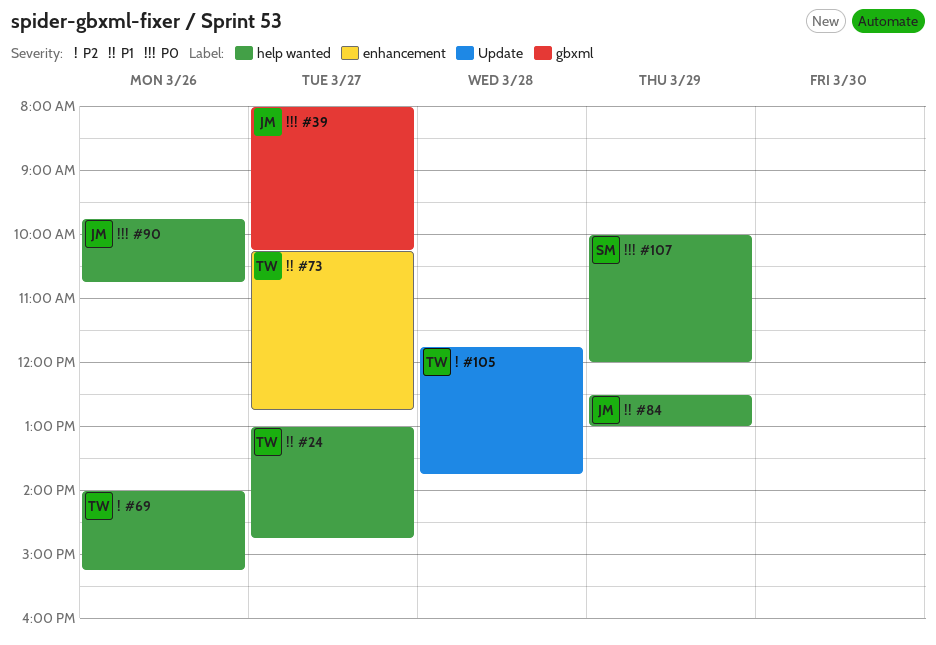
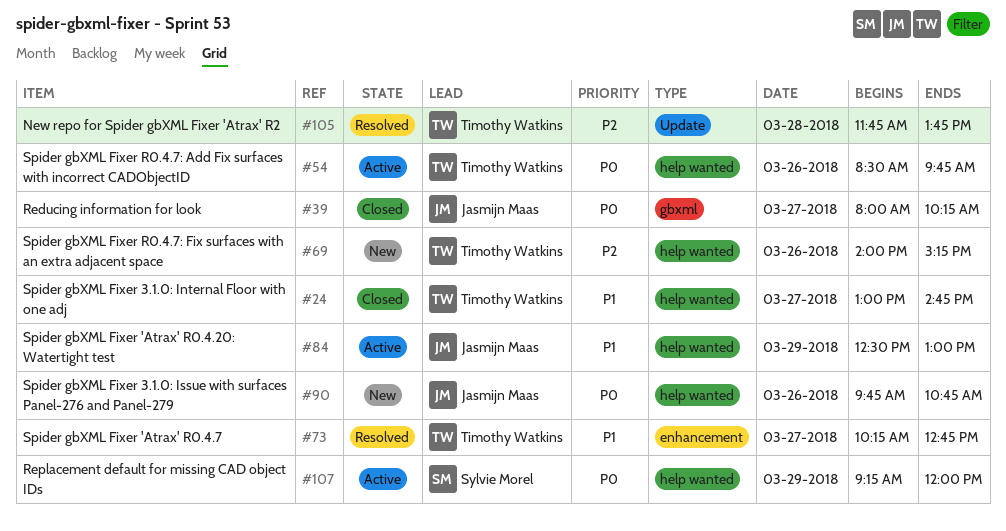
#54: none -> present
#107, begins: 10:00 -> 09:15

